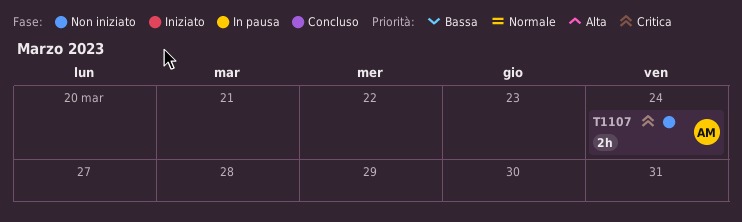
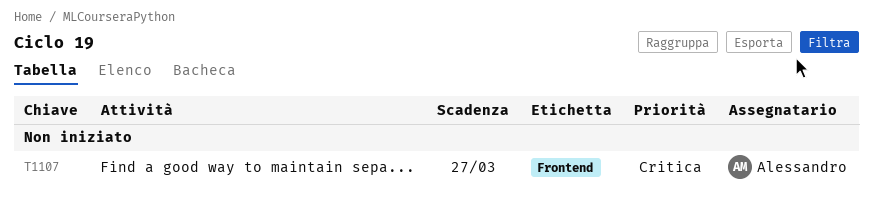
T1107, due: Mar 24 -> Mar 27

